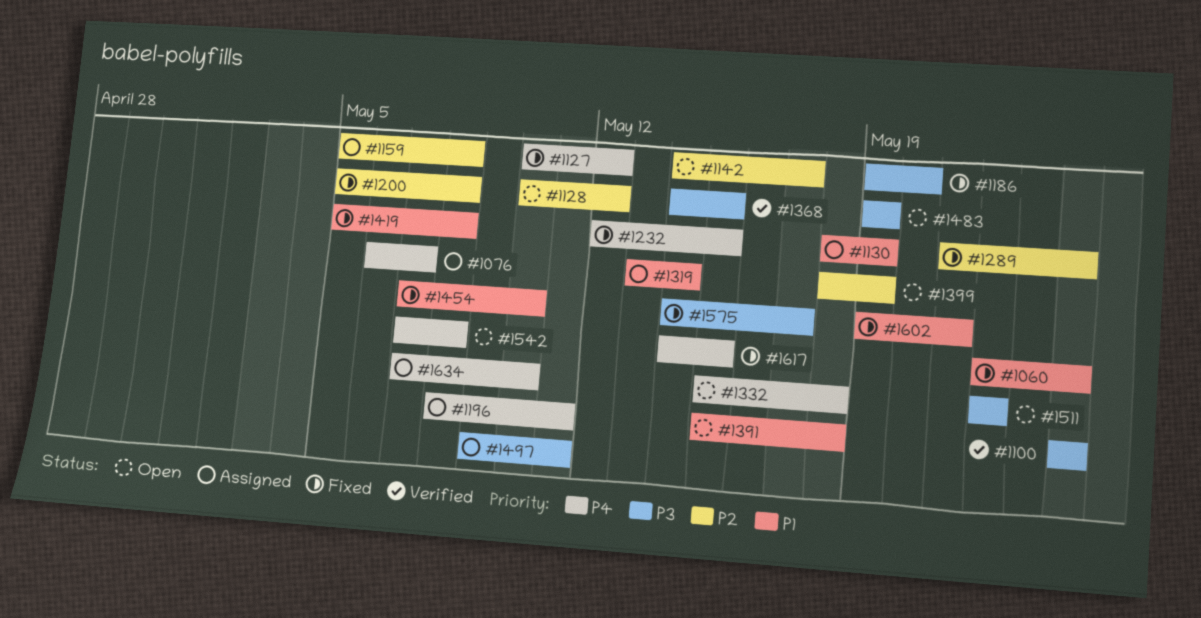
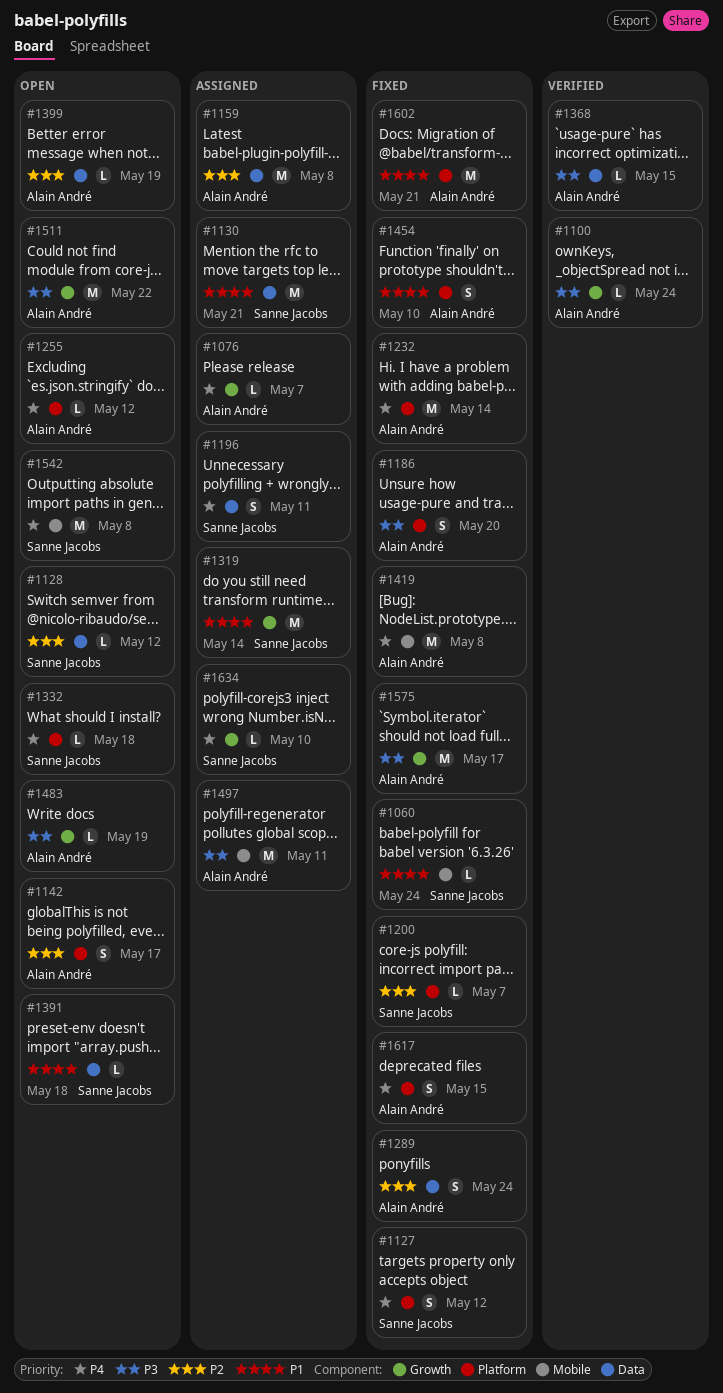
#1130, due: May 19 -> May 21
#1200, due: May 8 -> May 7
#1232, due: May 15 -> May 14
#1255: none -> present
#1419, priority: P1 -> P4

